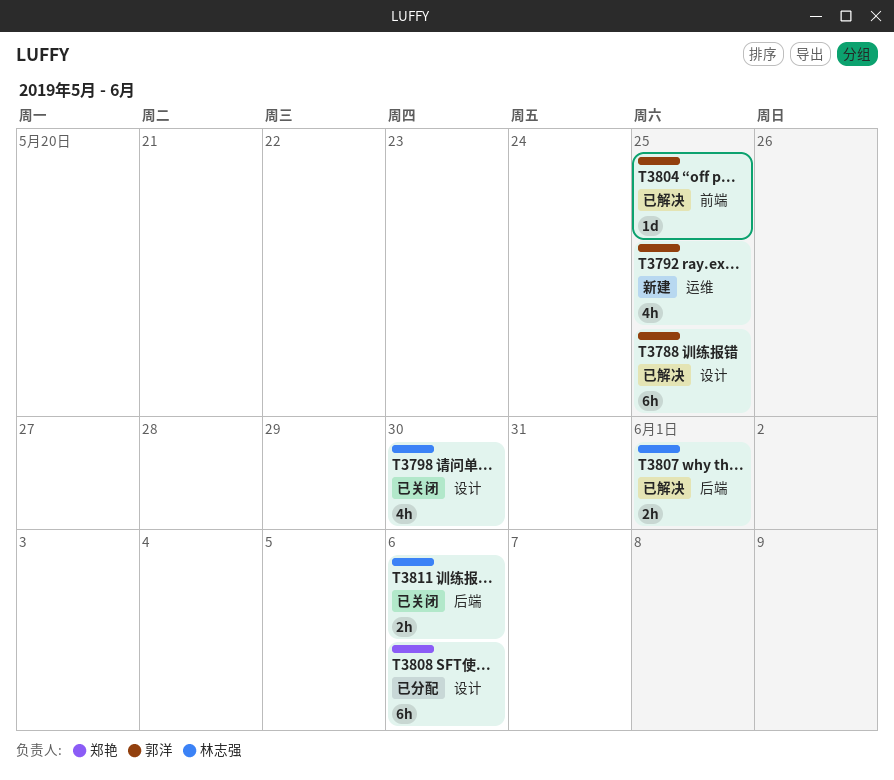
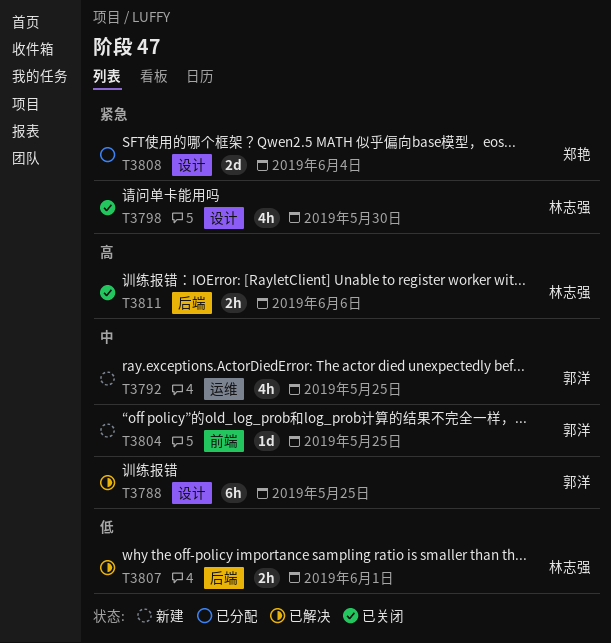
T3804, status: 已解决 -> 新建
T3808, estimate: 6h -> 2d
T3808, due: Jun 6 -> Jun 4

